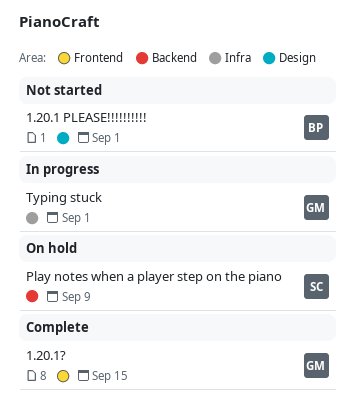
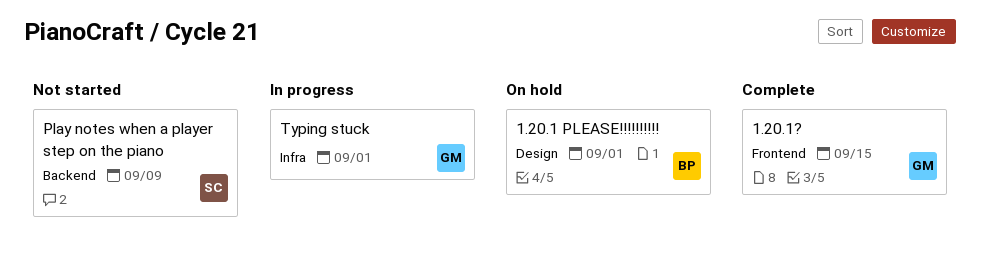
1.20.1 PLEASE!!!!!!!!!!, status: Not started -> On hold
Play notes when a player step on the piano, status: On hold -> Not started

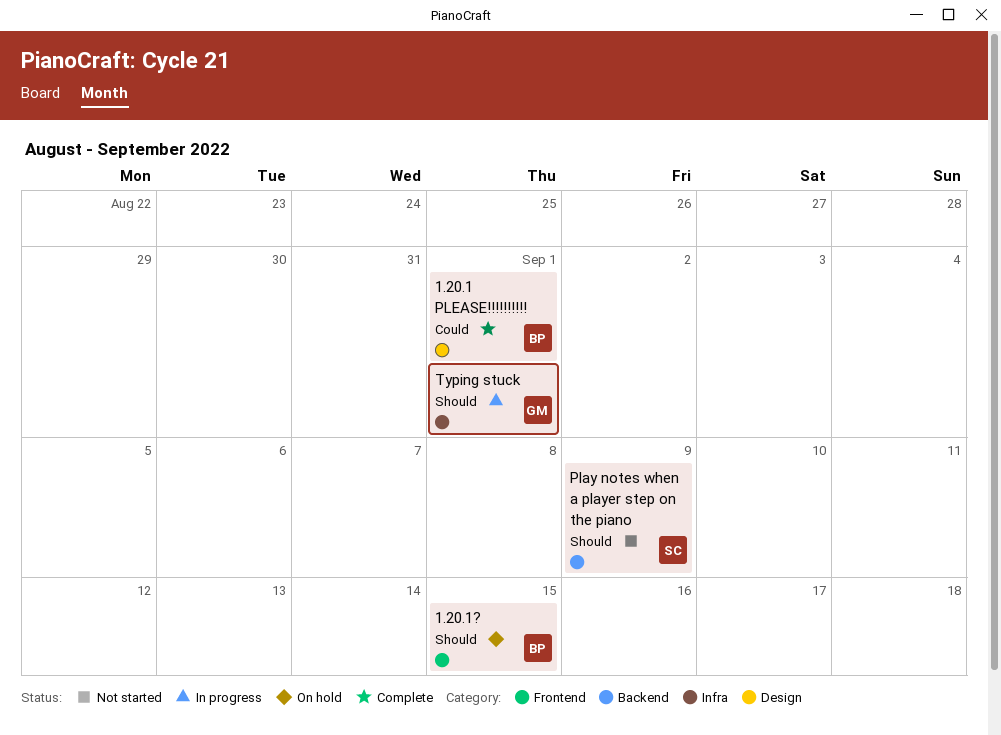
1.20.1 PLEASE!!!!!!!!!!, status: On hold -> Complete
1.20.1?, status: Complete -> On hold
1.20.1?, owner: GM -> BP

